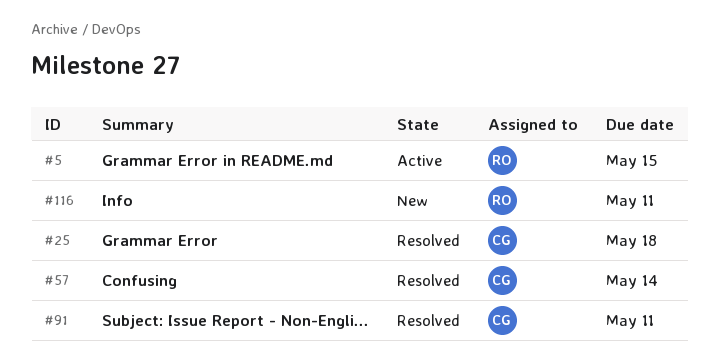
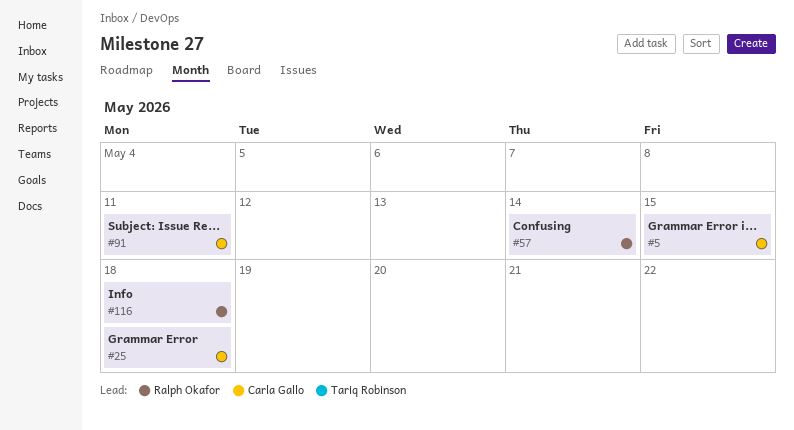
#5, owner: Ralph Okafor -> Carla Gallo
#57, owner: Carla Gallo -> Ralph Okafor
#116, due: May 11 -> May 18

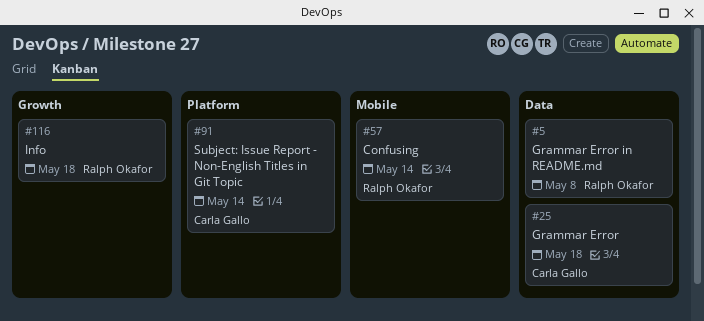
#5, owner: Carla Gallo -> Ralph Okafor
#5, due: May 15 -> May 8
#91, due: May 11 -> May 14

